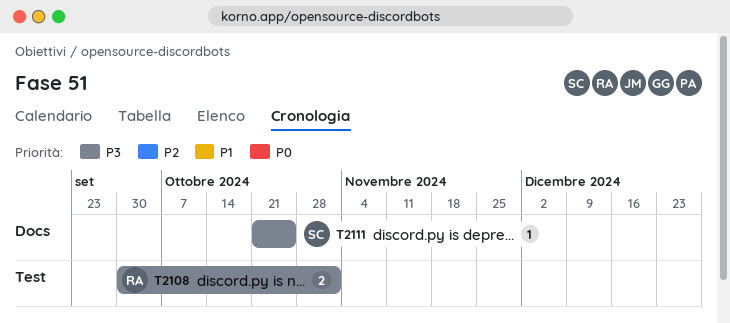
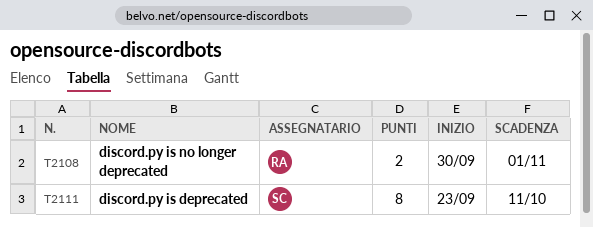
T2111, estimate: 1 -> 8
T2111, start: Oct 21 -> Sep 23
T2111, due: Oct 25 -> Oct 11

